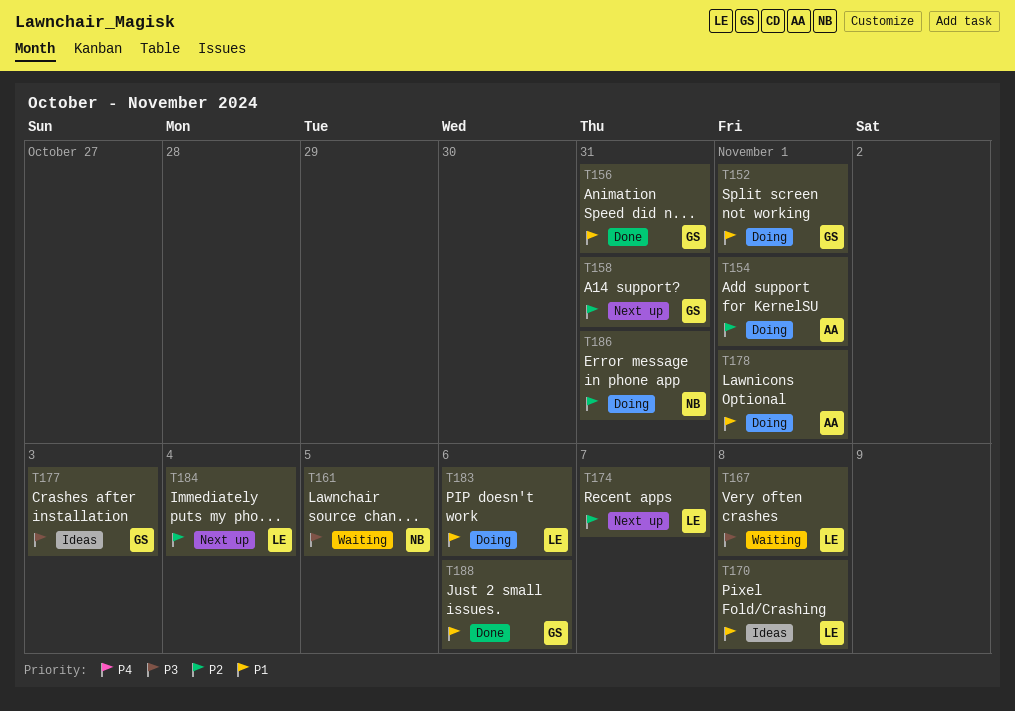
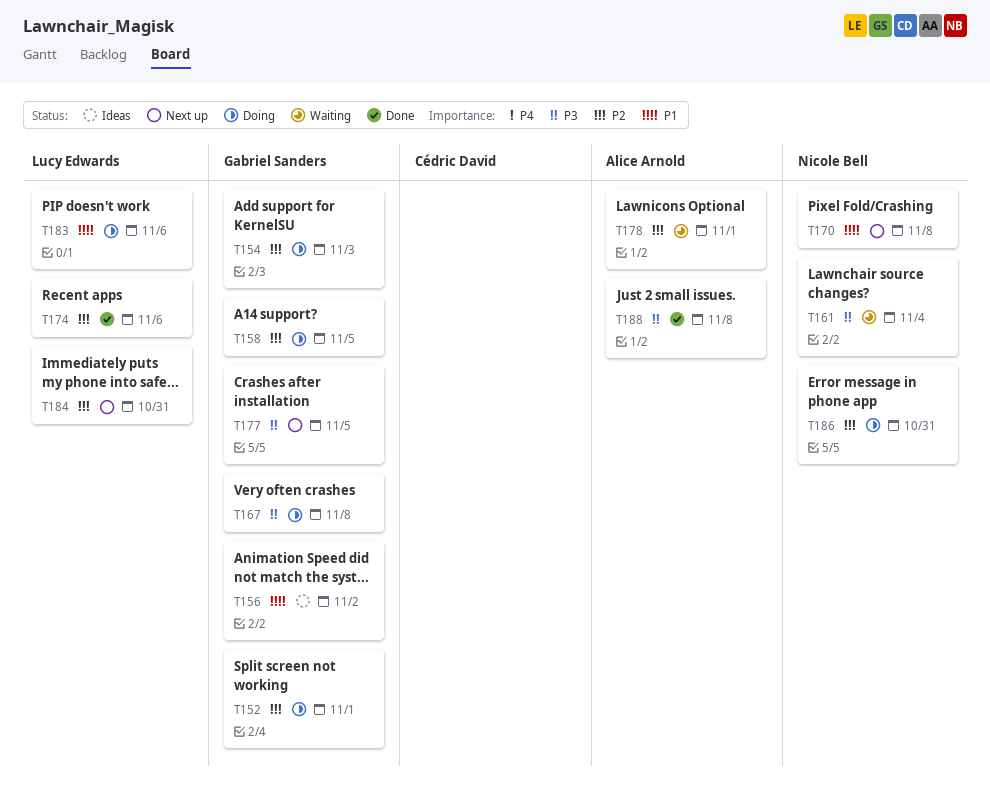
T152, priority: P1 -> P2
T154, owner: Alice Arnold -> Gabriel Sanders
T154, due: Nov 1 -> Nov 3
T156, status: Done -> Ideas
T156, due: Oct 31 -> Nov 2
T158, status: Next up -> Doing
T158, due: Oct 31 -> Nov 5
T161, due: Nov 5 -> Nov 4
T167, status: Waiting -> Doing
T167, owner: Lucy Edwards -> Gabriel Sanders
T170, status: Ideas -> Next up
T170, owner: Lucy Edwards -> Nicole Bell
T174, status: Next up -> Done
T174, due: Nov 7 -> Nov 6
T177, status: Ideas -> Next up
T177, due: Nov 3 -> Nov 5
T178, status: Doing -> Waiting
T178, priority: P1 -> P2
T184, due: Nov 4 -> Oct 31
T188, owner: Gabriel Sanders -> Alice Arnold
T188, priority: P1 -> P3
T188, due: Nov 6 -> Nov 8

